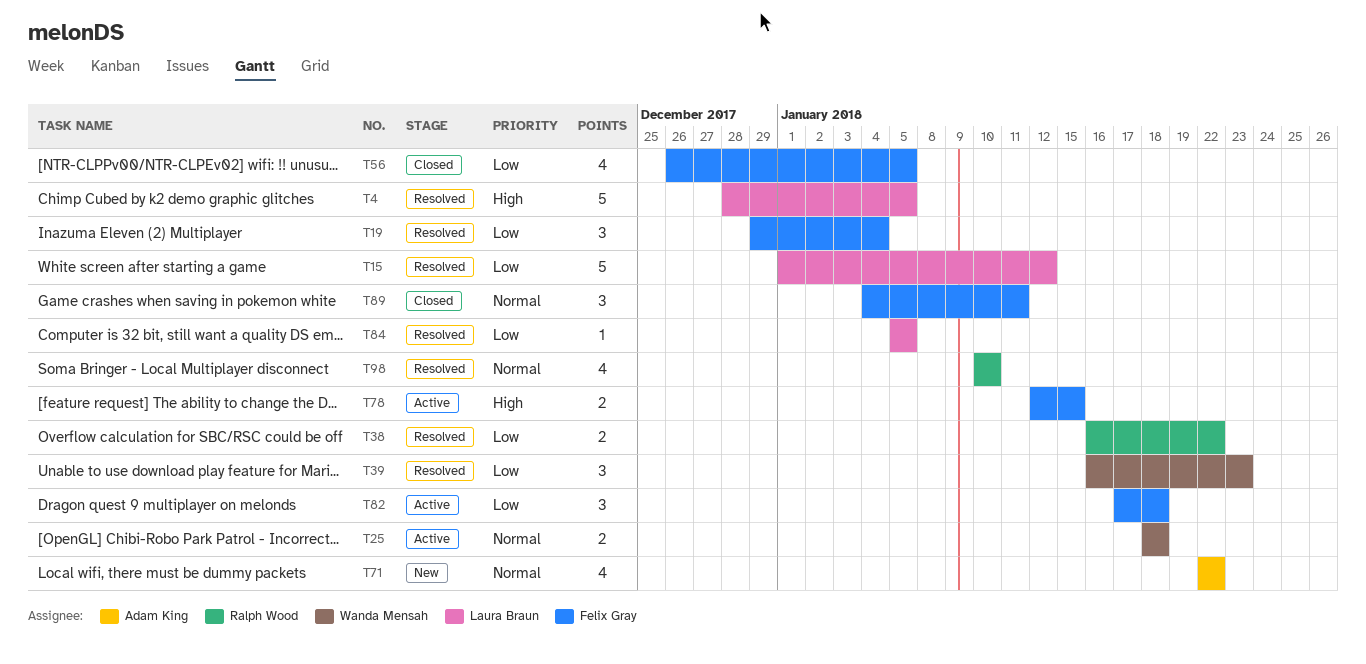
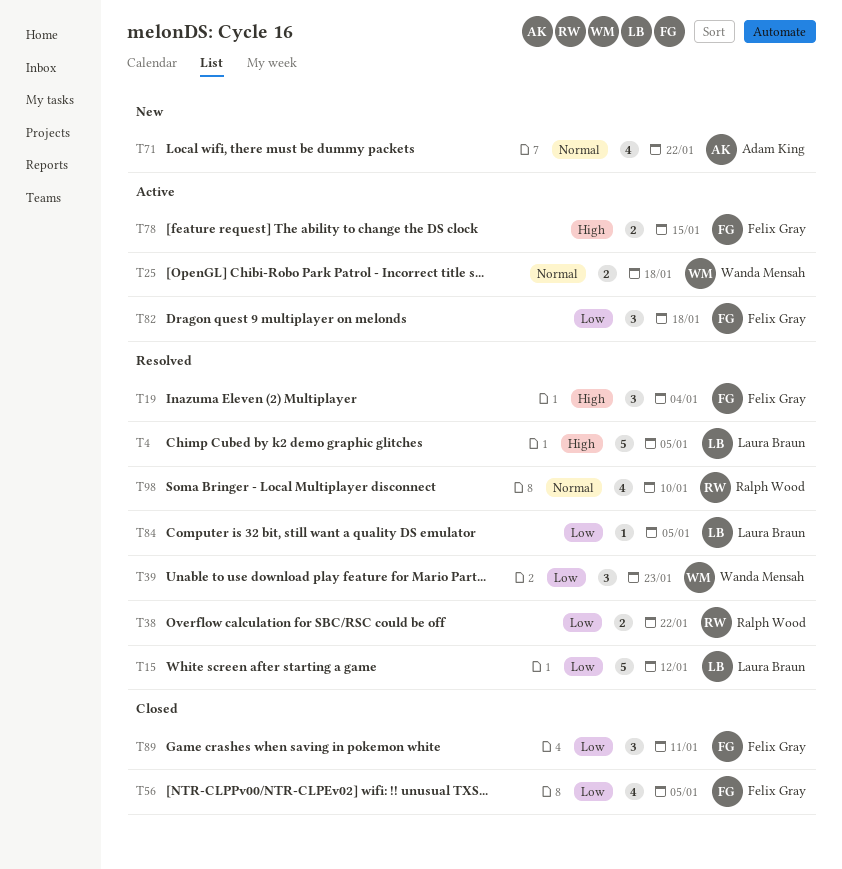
T19, priority: Low -> High
T89, priority: Normal -> Low

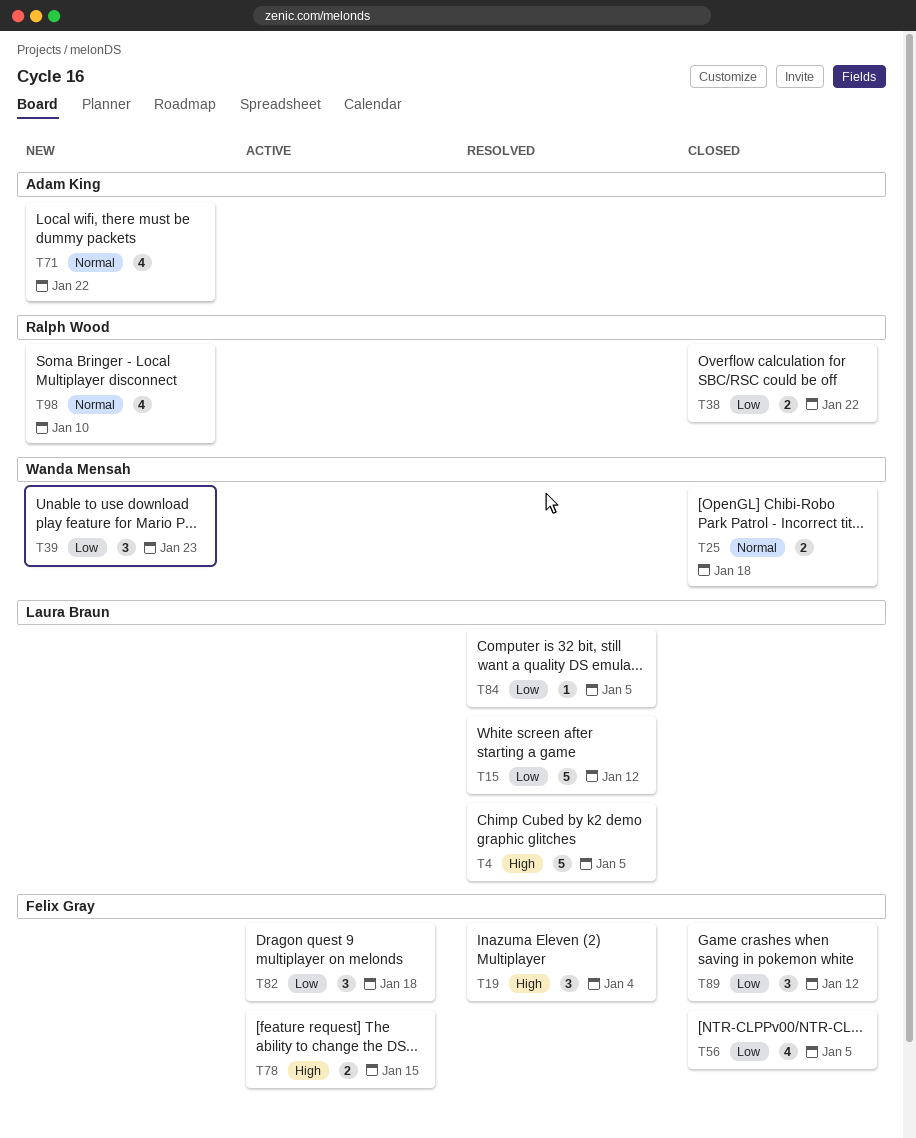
T25, status: Active -> Closed
T38, status: Resolved -> Closed
T39, status: Resolved -> New
T89, due: Jan 11 -> Jan 12
T98, status: Resolved -> New

